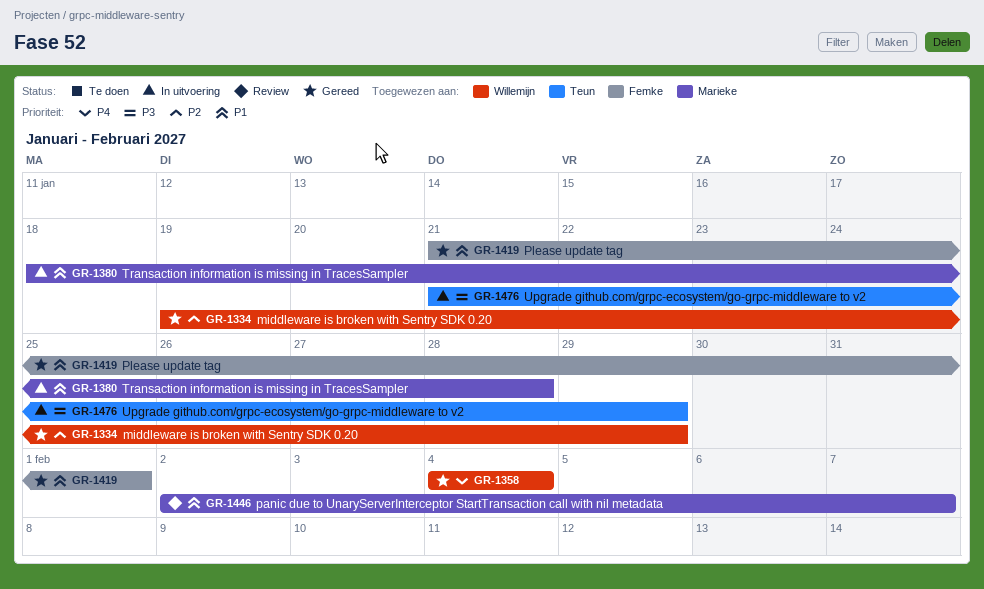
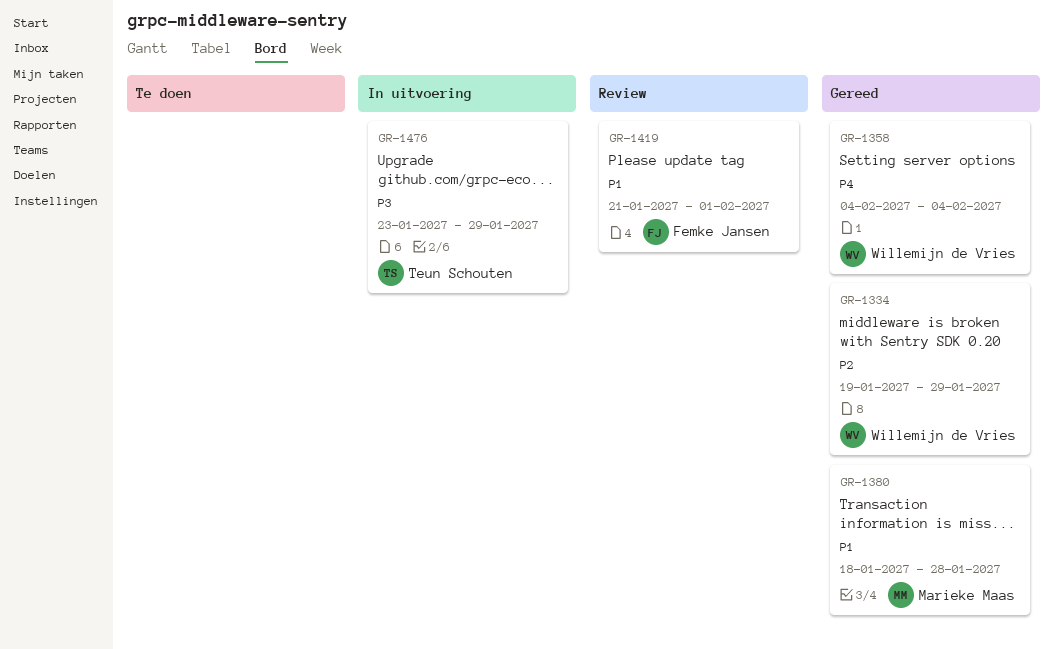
GR-1380, status: In uitvoering -> Gereed
GR-1419, status: Gereed -> Review
GR-1446: present -> none
GR-1476, start: Jan 21 -> Jan 23

